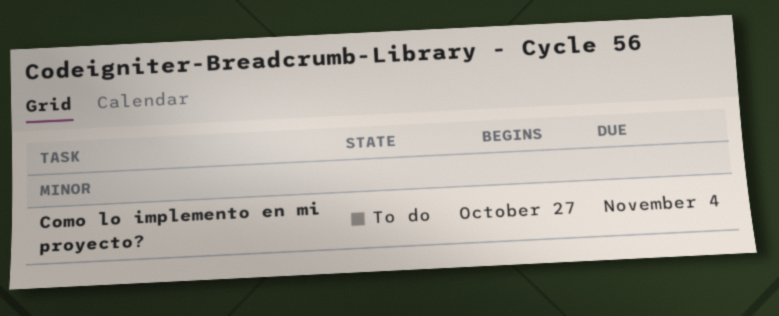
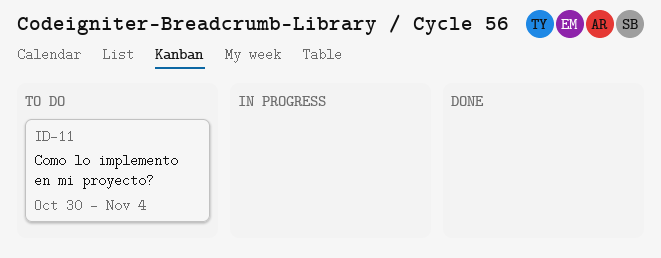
Como lo implemento en mi proyecto?, start: Oct 27 -> Oct 30

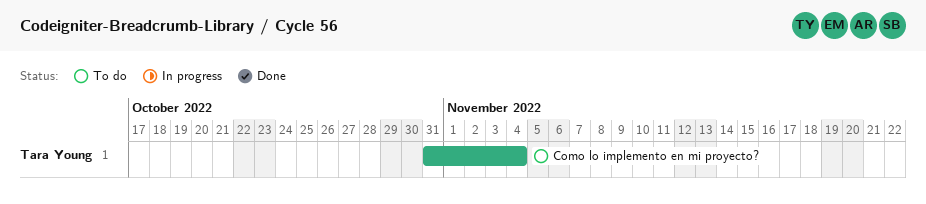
Como lo implemento en mi proyecto?, start: Oct 30 -> Oct 31

